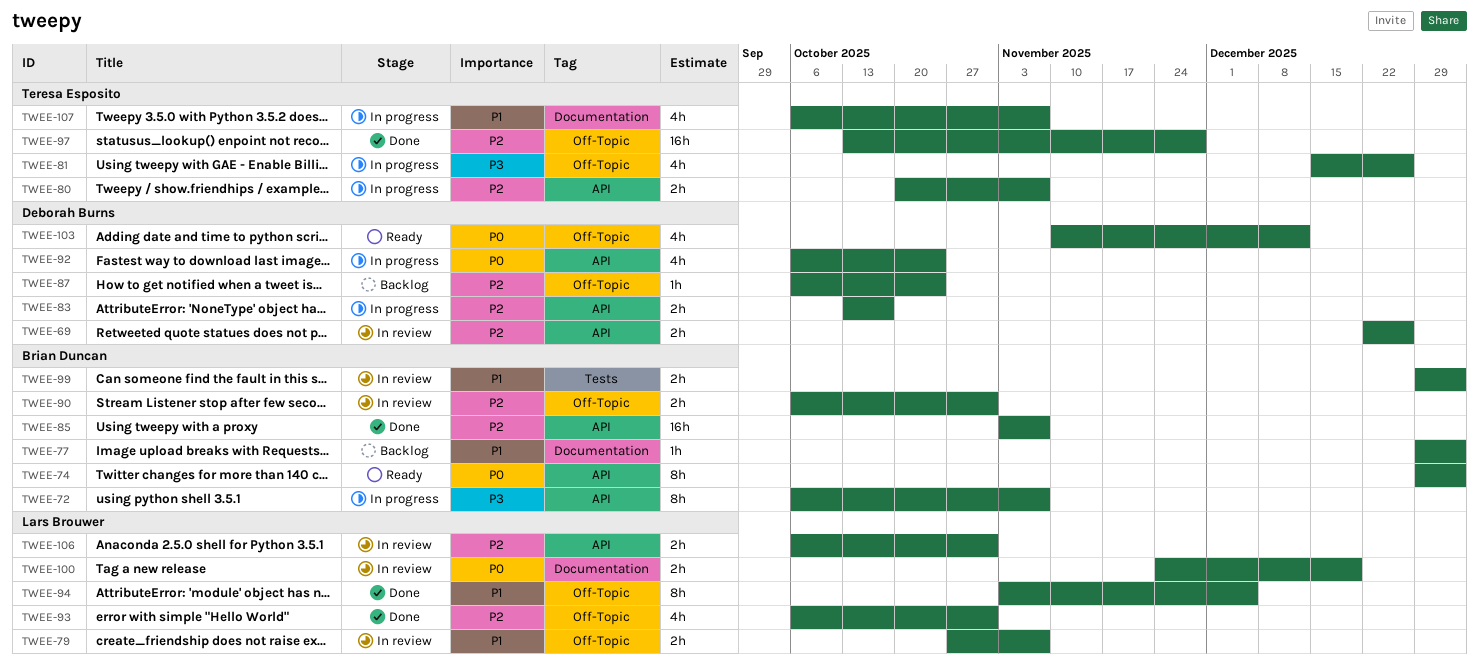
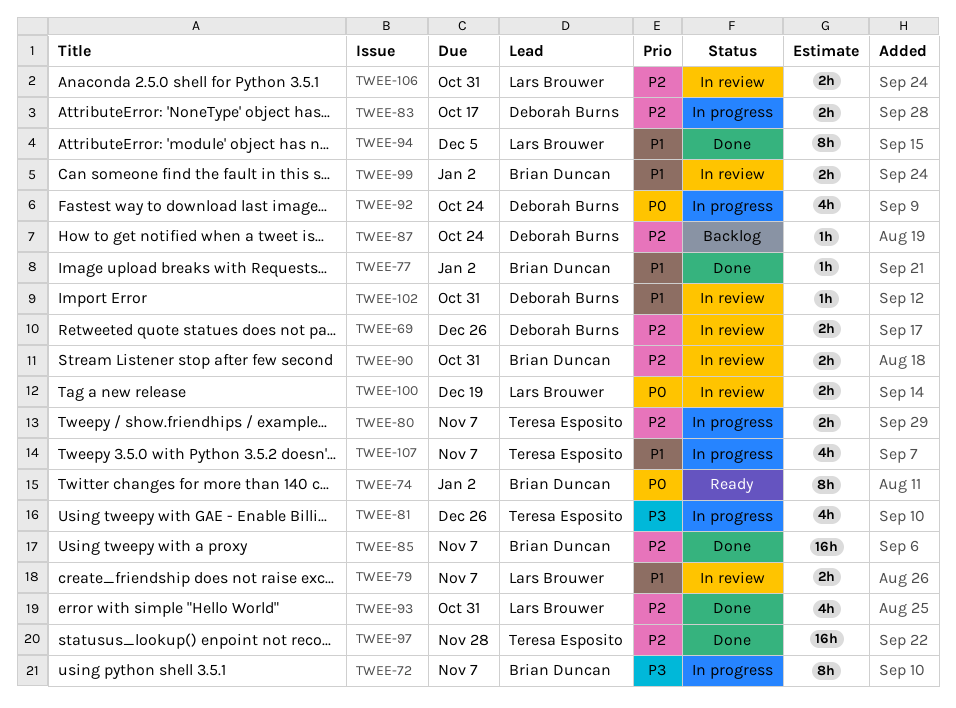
TWEE-77, status: Backlog -> Done
TWEE-102: none -> present
TWEE-103: present -> none

